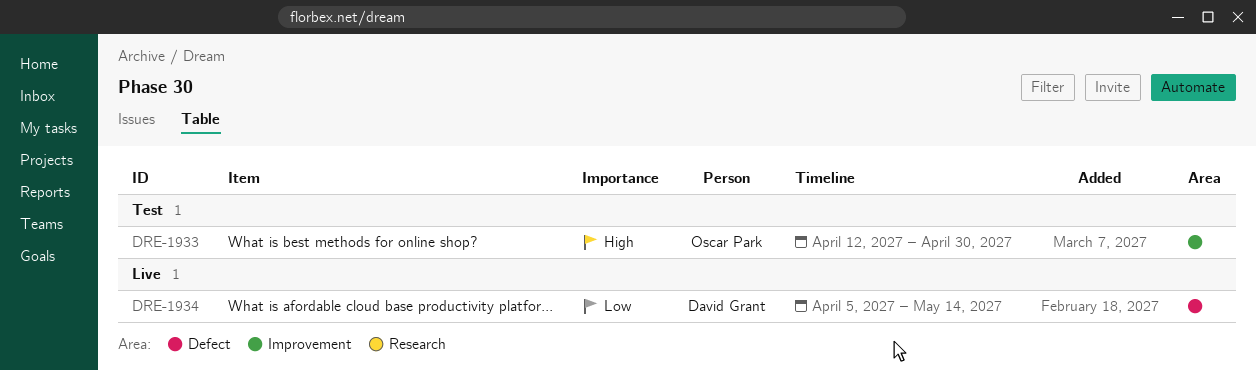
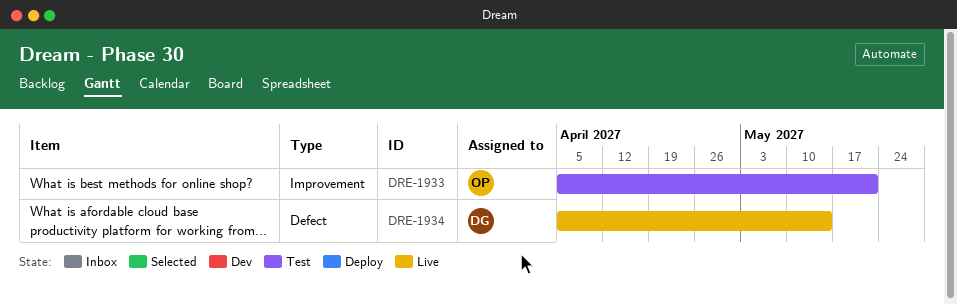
DRE-1933, start: Apr 12 -> Apr 5
DRE-1933, due: Apr 30 -> May 21

